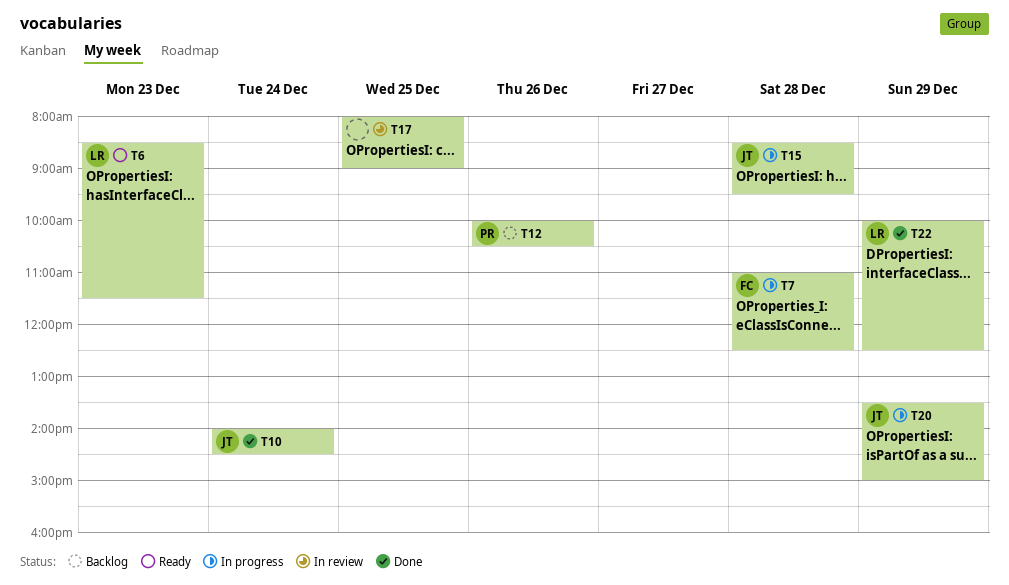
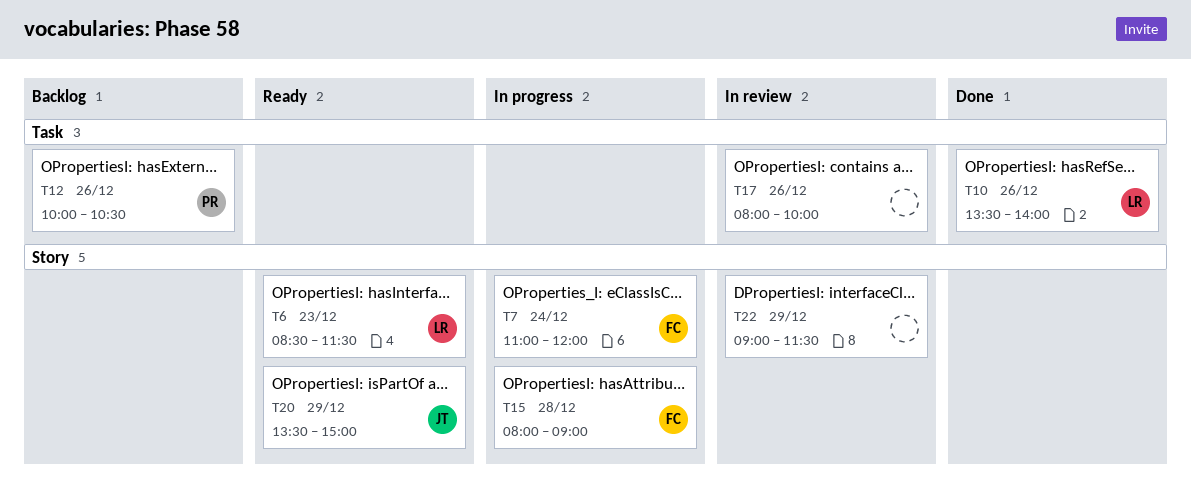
T7, day: Dec 28 -> Dec 24
T7, ends: 12:30 -> 12:00
T10, owner: JT -> LR
T10, day: Dec 24 -> Dec 26
T10, begins: 14:00 -> 13:30
T10, ends: 14:30 -> 14:00
T15, owner: JT -> FC
T15, begins: 08:30 -> 08:00
T15, ends: 09:30 -> 09:00
T17, day: Dec 25 -> Dec 26
T17, ends: 09:00 -> 10:00
T20, status: In progress -> Ready
T22, status: Done -> In review
T22, owner: LR -> none
T22, begins: 10:00 -> 09:00
T22, ends: 12:30 -> 11:30

